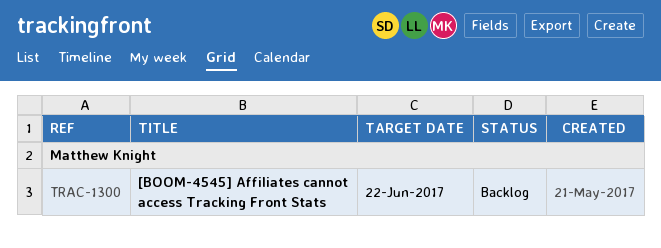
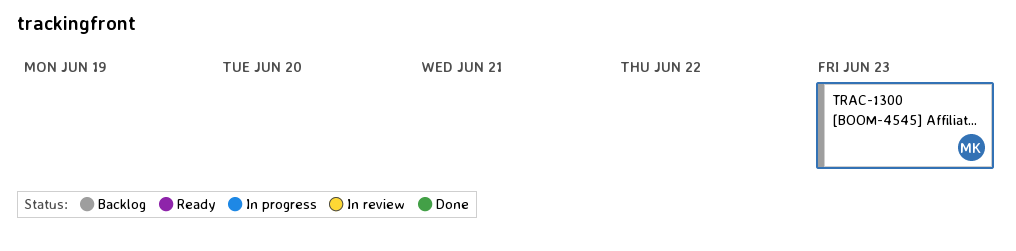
TRAC-1300, due: Jun 22 -> Jun 23

